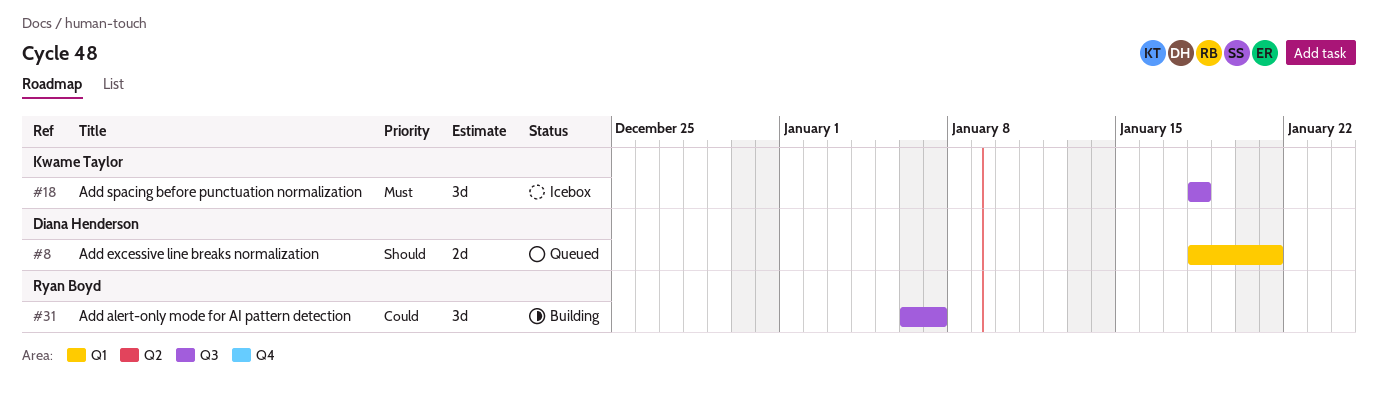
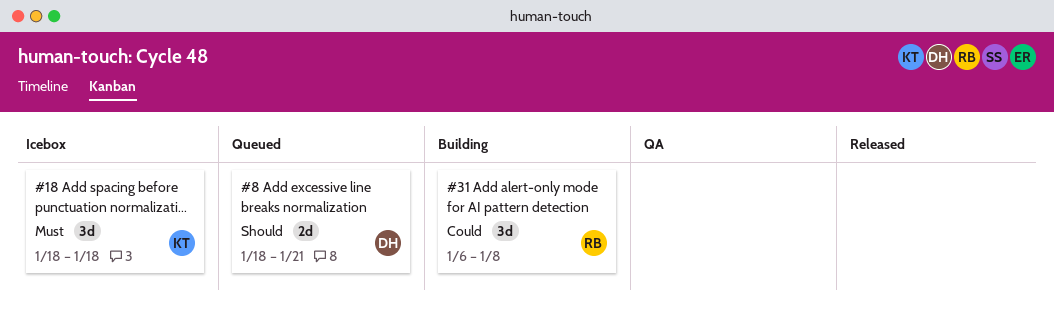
#31, due: Jan 7 -> Jan 8

